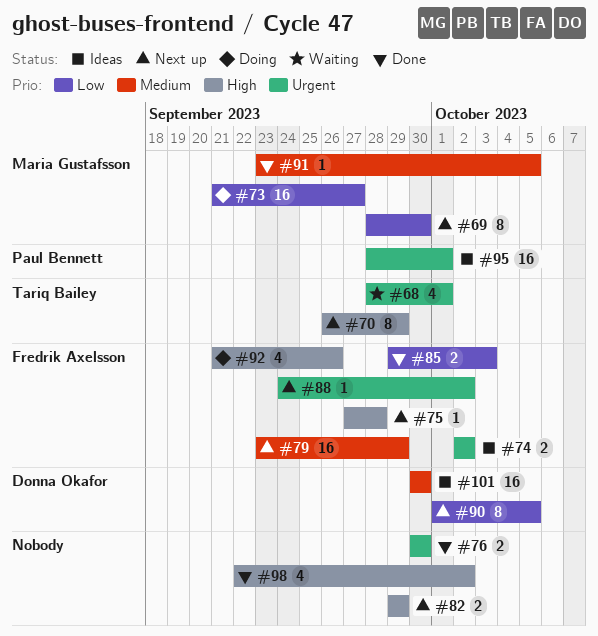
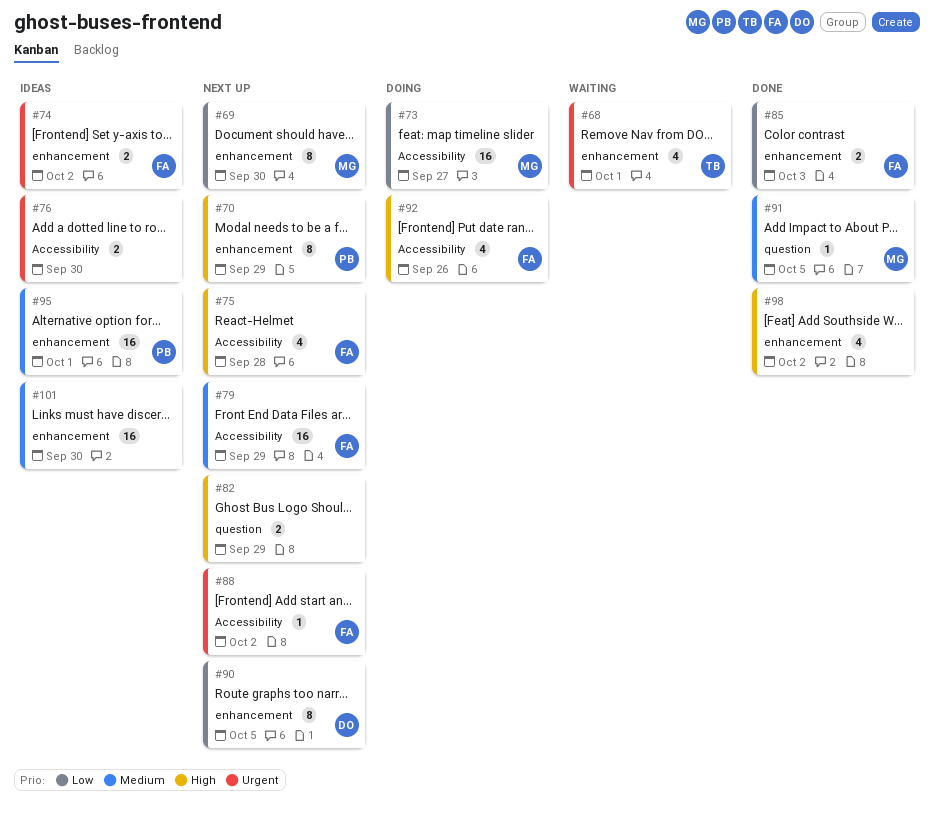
#70, owner: Tariq Bailey -> Paul Bennett
#75, estimate: 1 -> 4
#76, status: Done -> Ideas
#95, priority: Urgent -> Medium
#101, owner: Donna Okafor -> none

